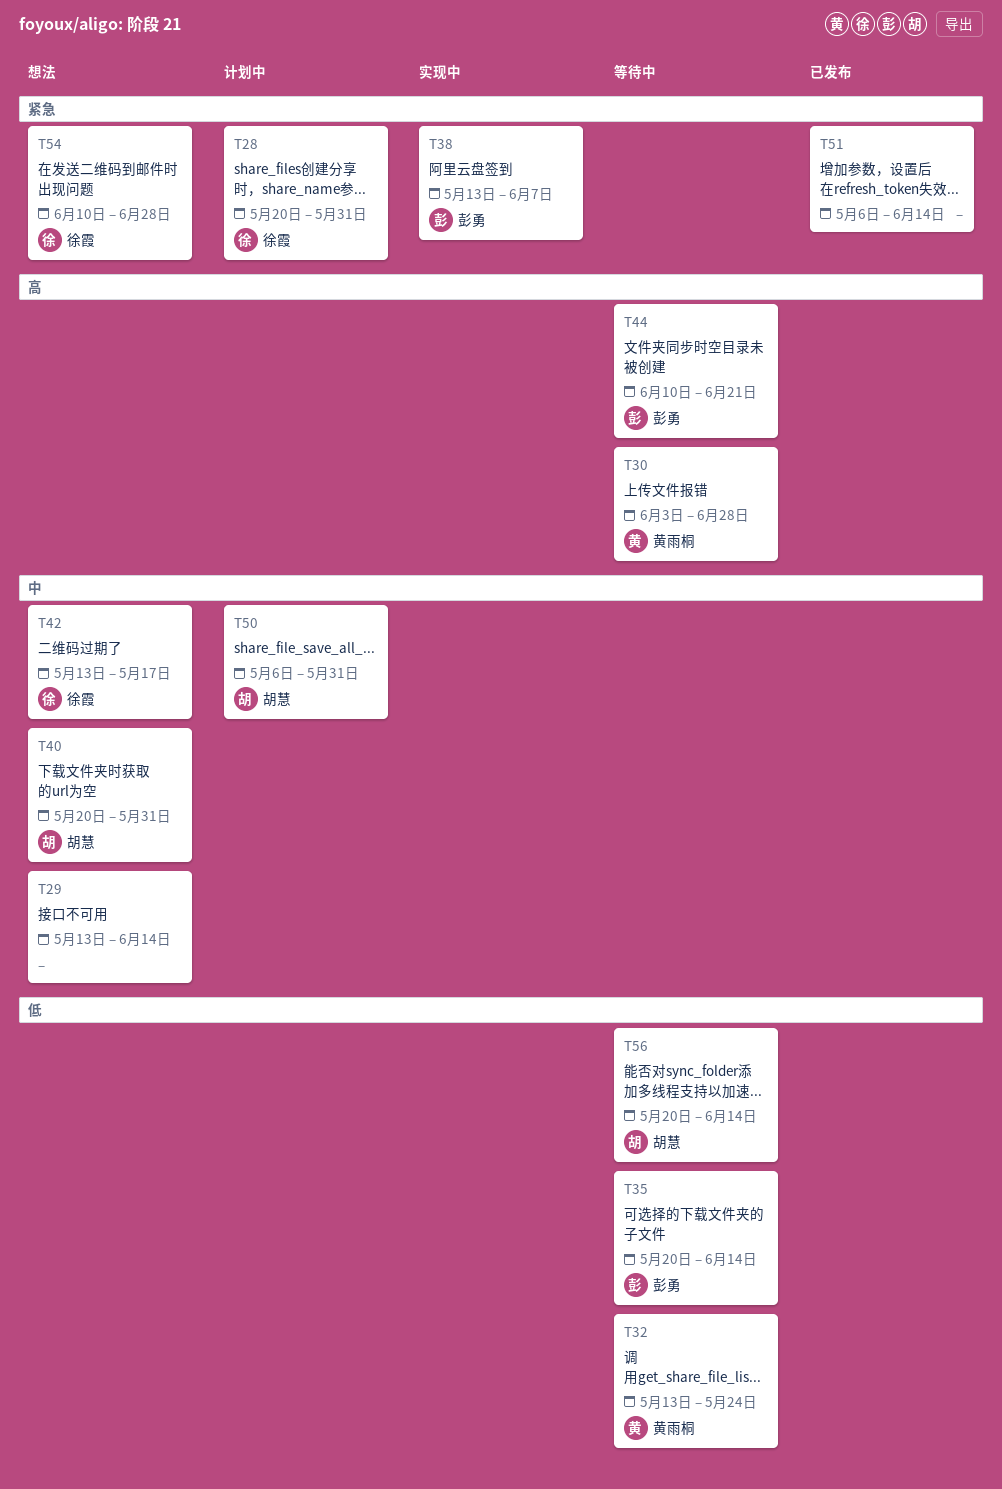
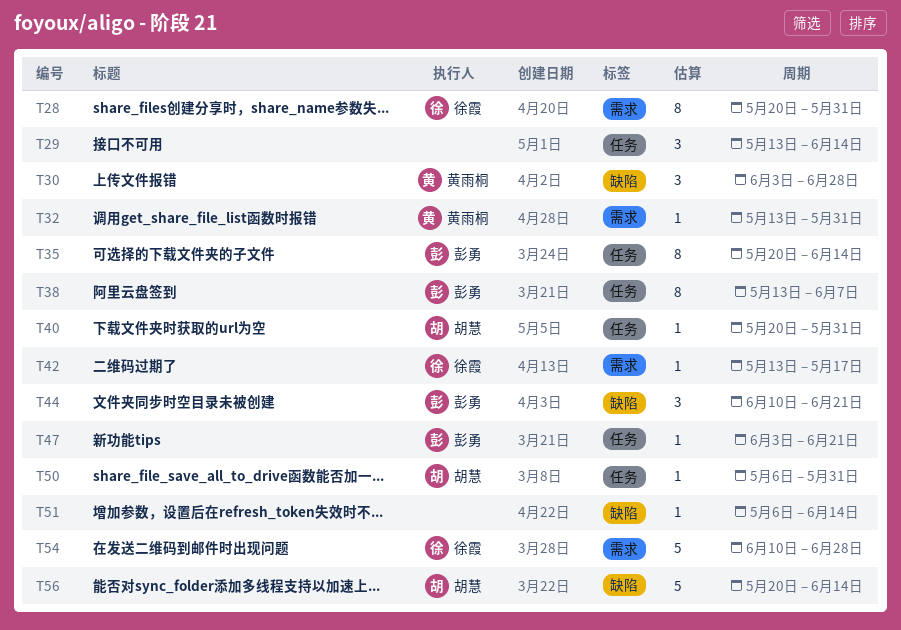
T32, due: May 24 -> May 31
T47: none -> present

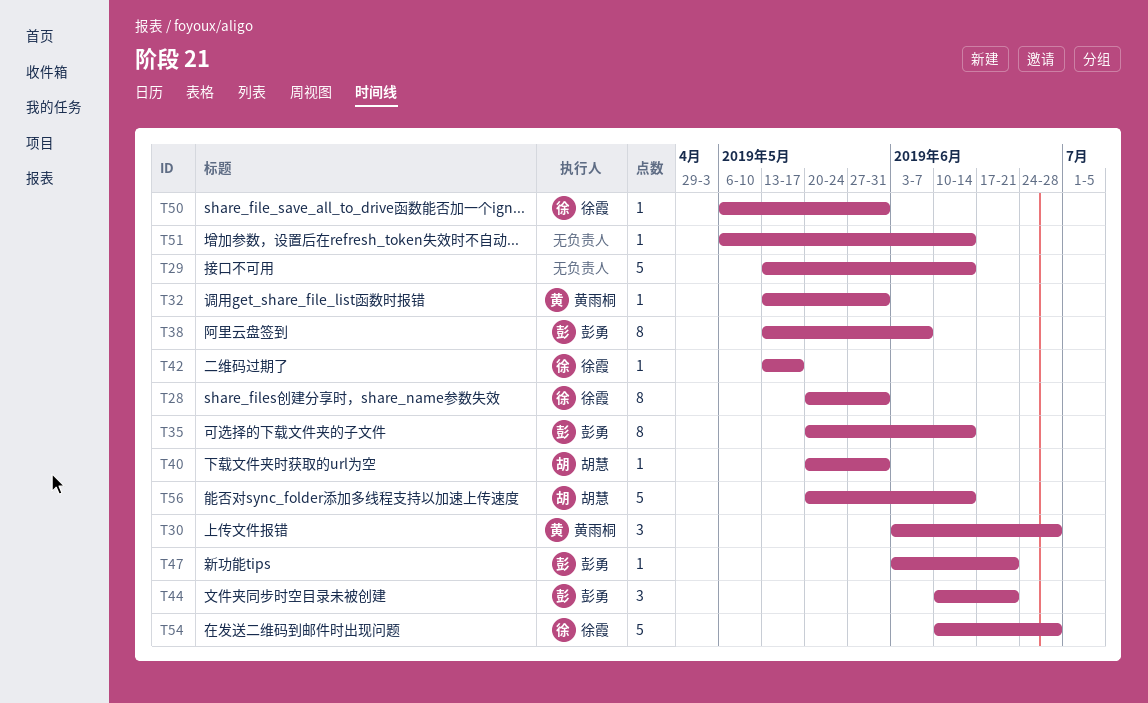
T29, estimate: 3 -> 5
T50, owner: 胡慧 -> 徐霞

